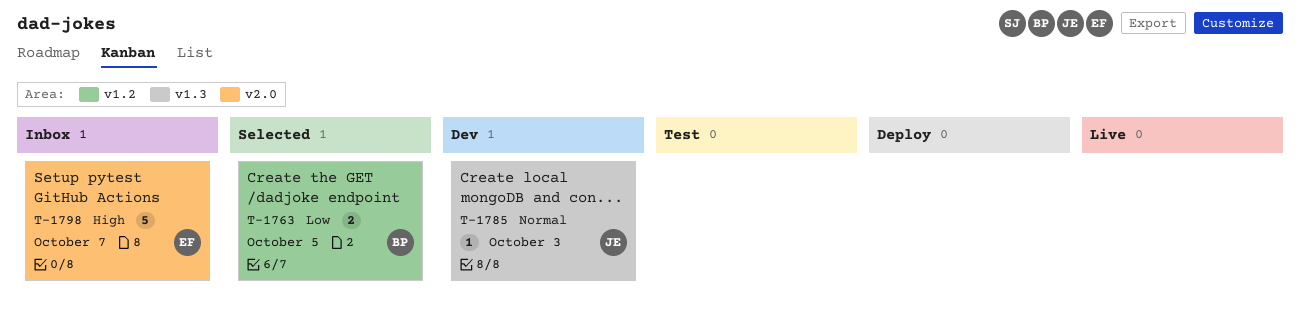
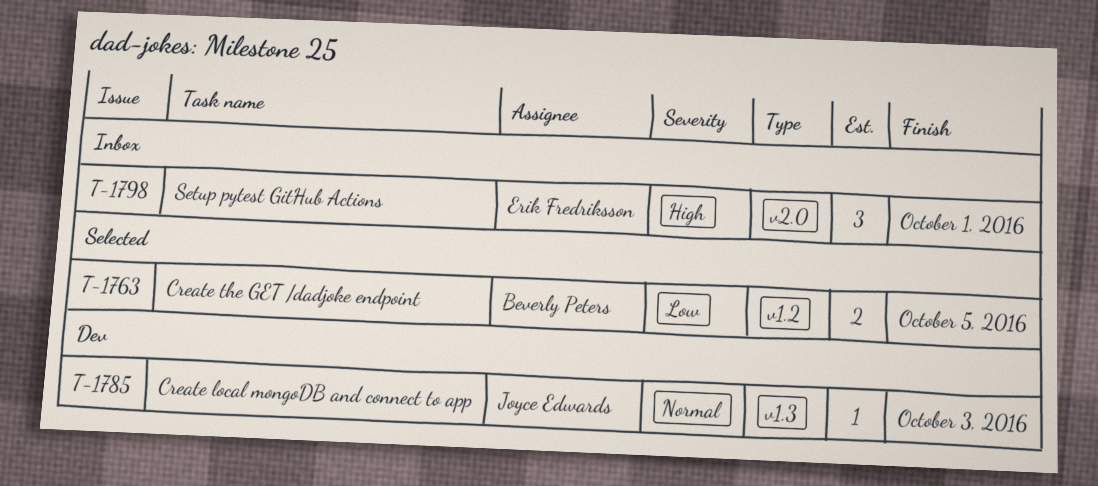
T-1798, estimate: 5 -> 3
T-1798, due: Oct 7 -> Oct 1

